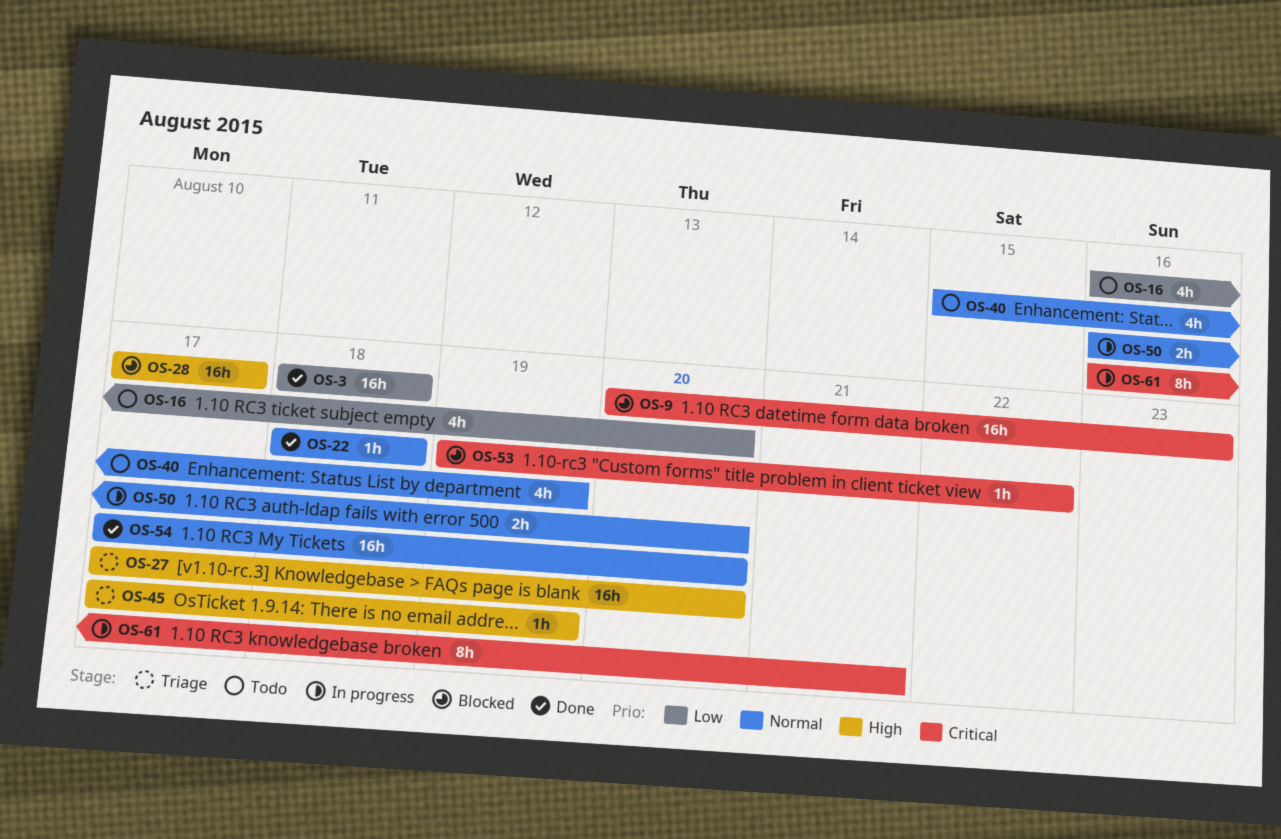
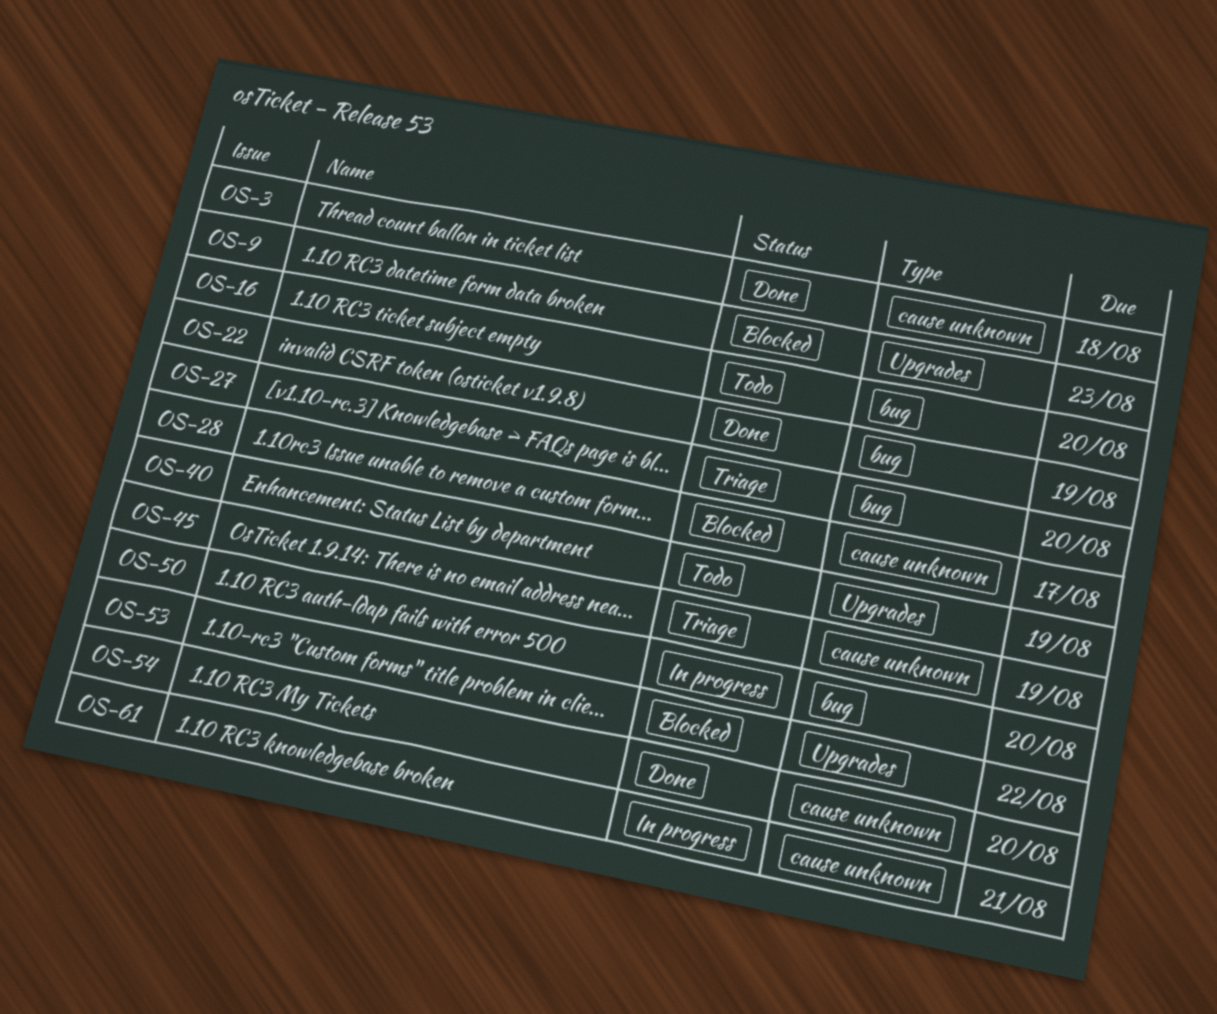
OS-22, due: Aug 18 -> Aug 19

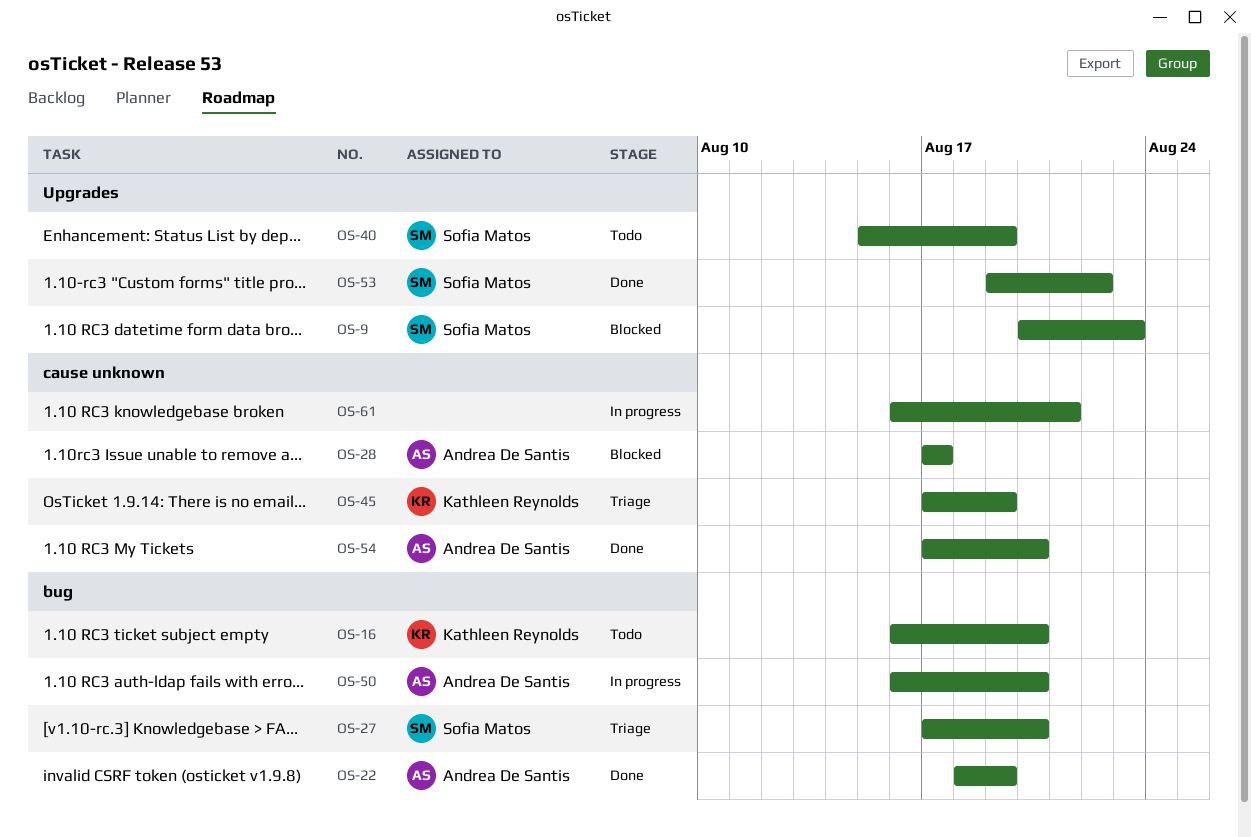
OS-3: present -> none
OS-53, status: Blocked -> Done

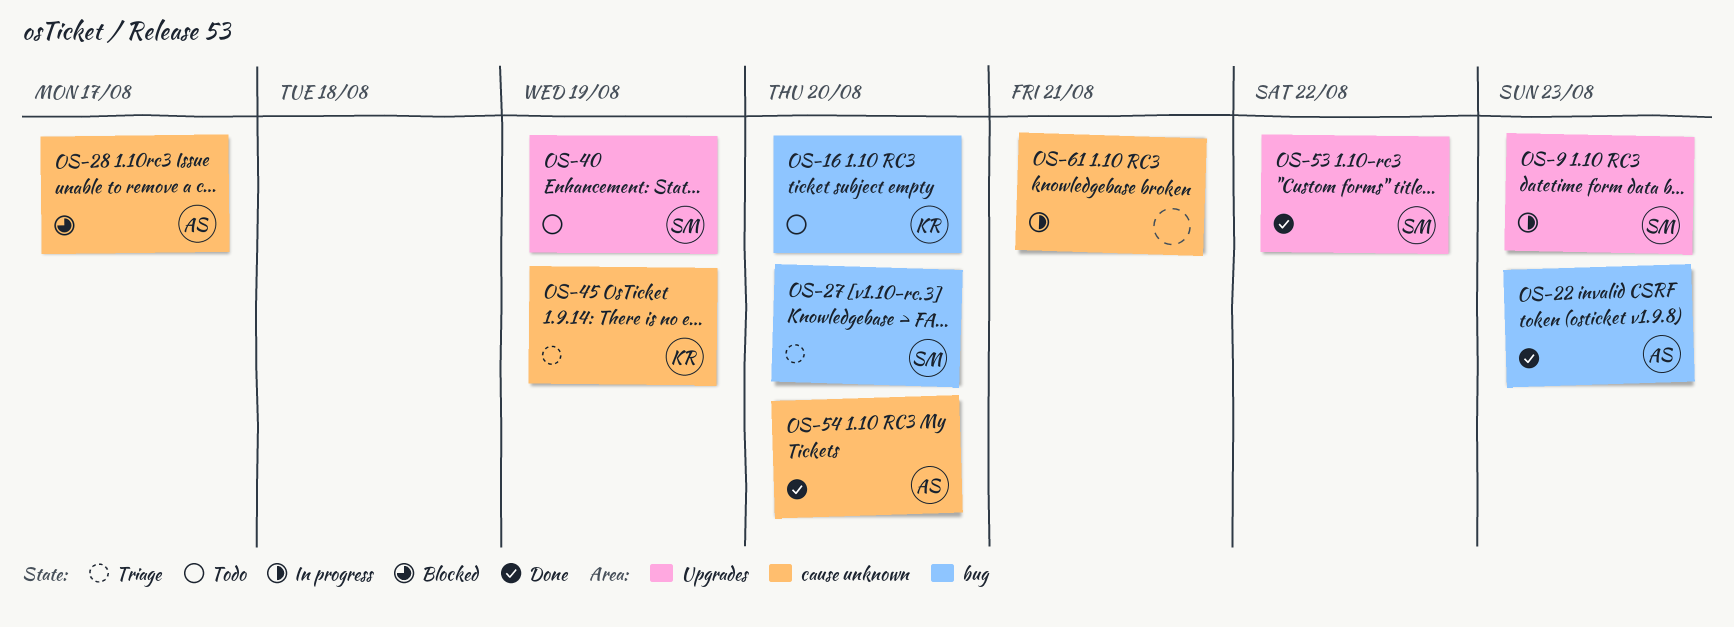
OS-9, status: Blocked -> In progress
OS-22, due: Aug 19 -> Aug 23
OS-50: present -> none

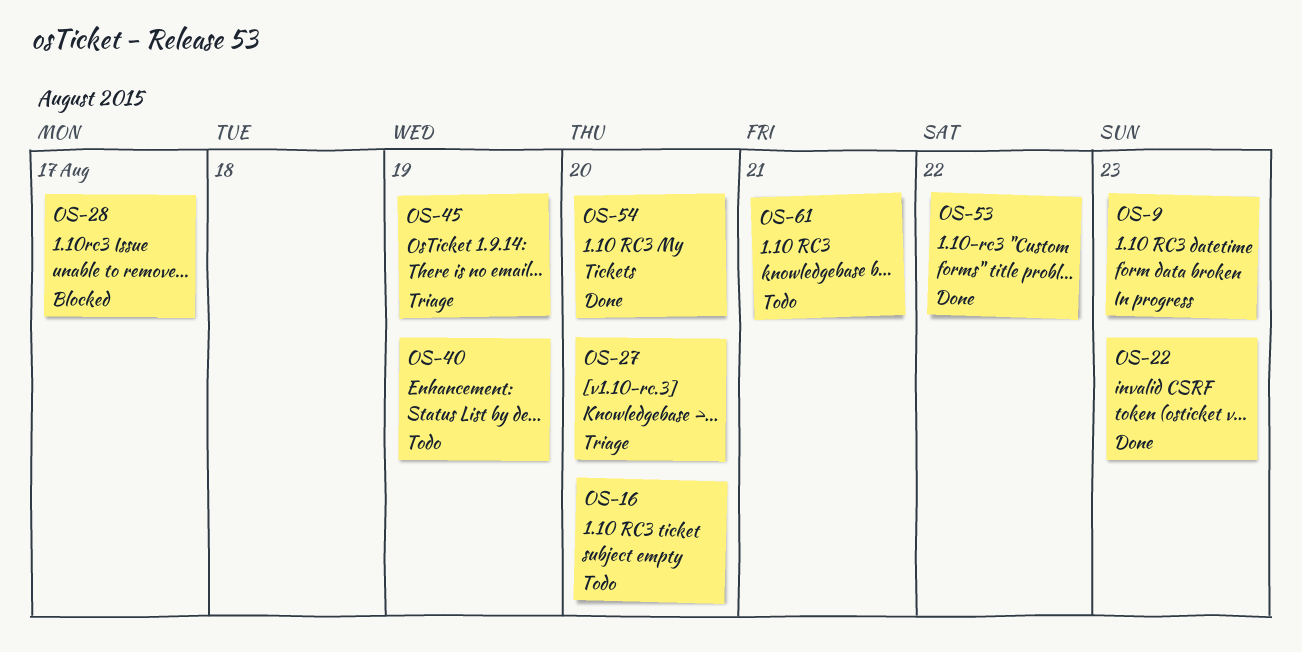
OS-61, status: In progress -> Todo

